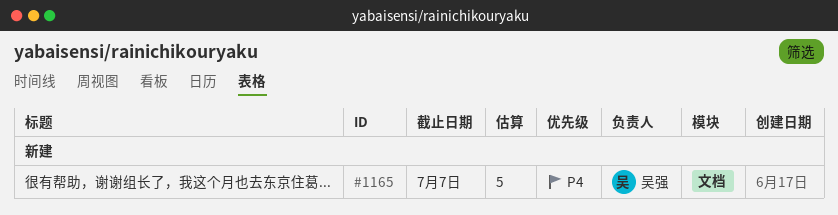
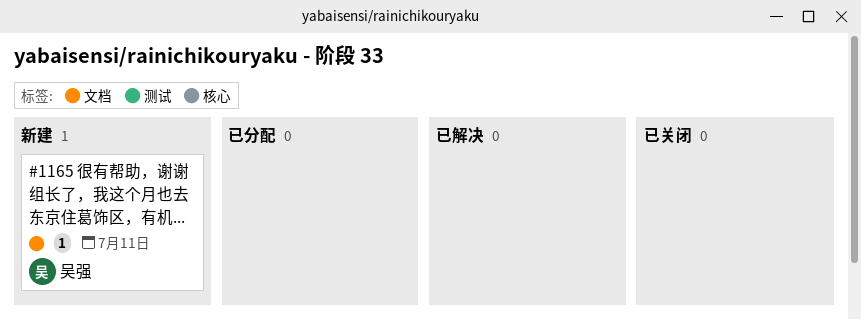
#1165, estimate: 5 -> 1
#1165, due: Jul 7 -> Jul 11

